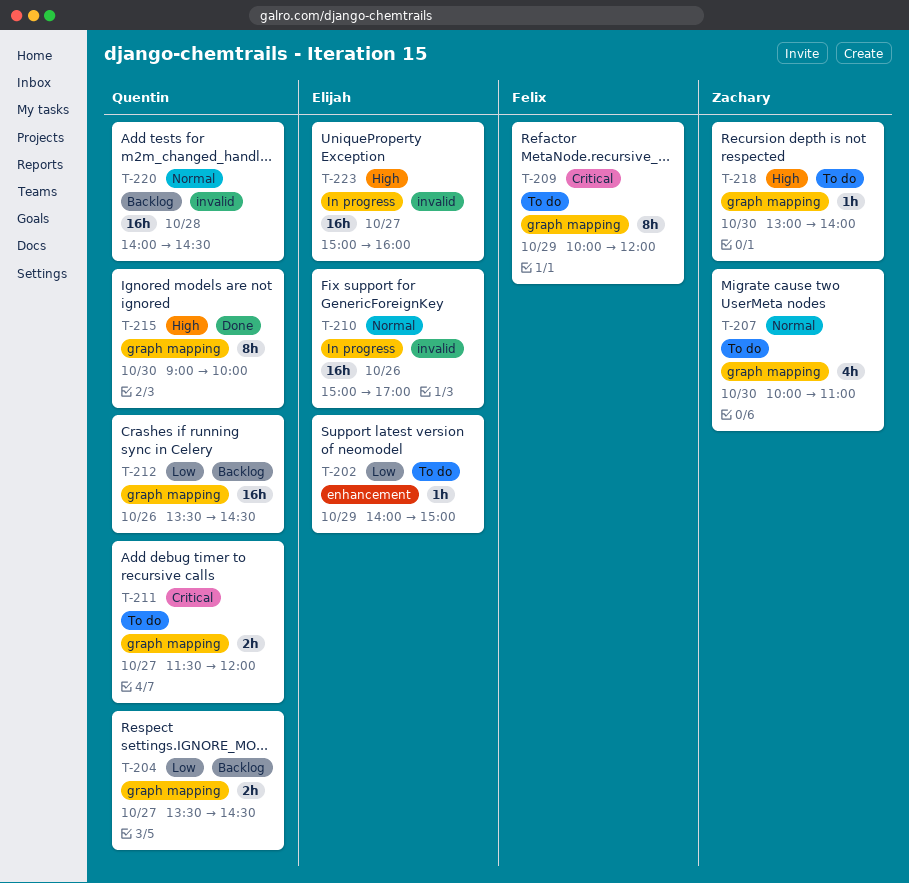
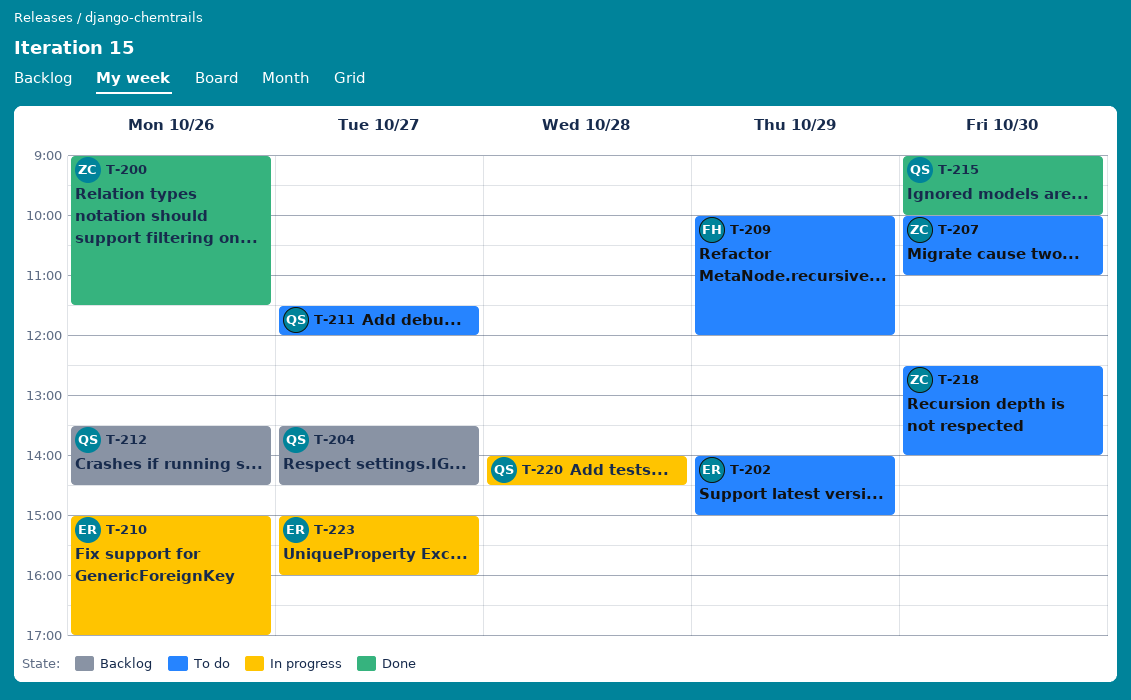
T-200: none -> present
T-218, begins: 13:00 -> 12:30
T-220, status: Backlog -> In progress

